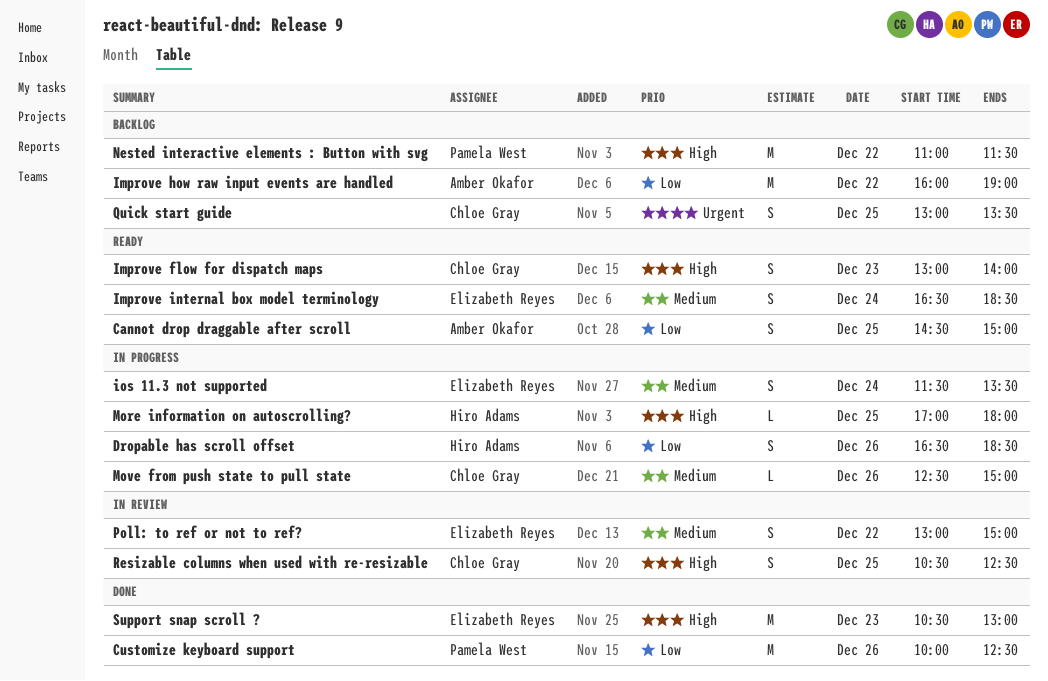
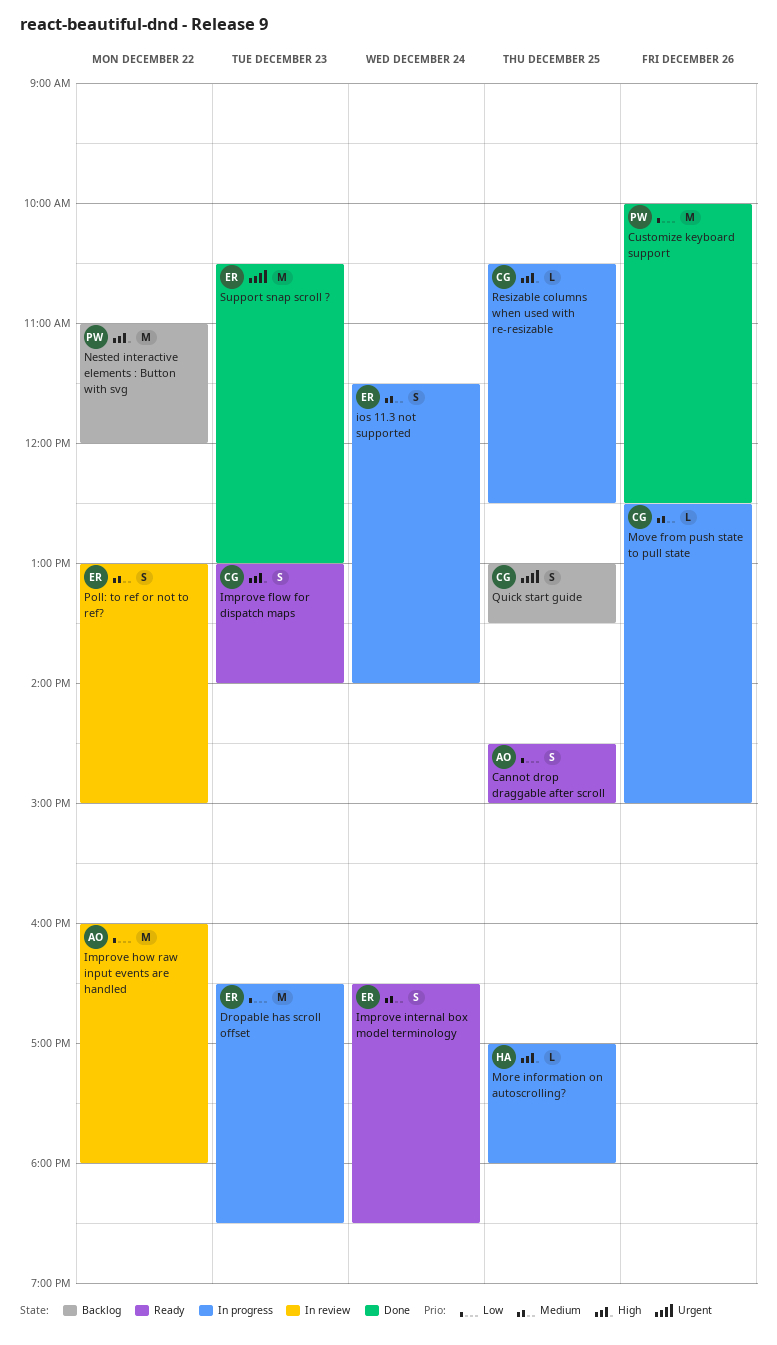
Dropable has scroll offset, owner: Hiro Adams -> Elizabeth Reyes
Dropable has scroll offset, estimate: S -> M
Dropable has scroll offset, day: Dec 26 -> Dec 23
Improve how raw input events are handled, status: Backlog -> In review
Improve how raw input events are handled, ends: 19:00 -> 18:00
ios 11.3 not supported, ends: 13:30 -> 14:00
Nested interactive elements : Button with svg, ends: 11:30 -> 12:00
Resizable columns when used with re-resizable, status: In review -> In progress
Resizable columns when used with re-resizable, estimate: S -> L
Support snap scroll ?, priority: High -> Urgent

